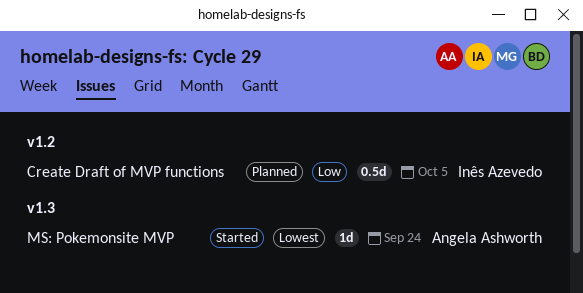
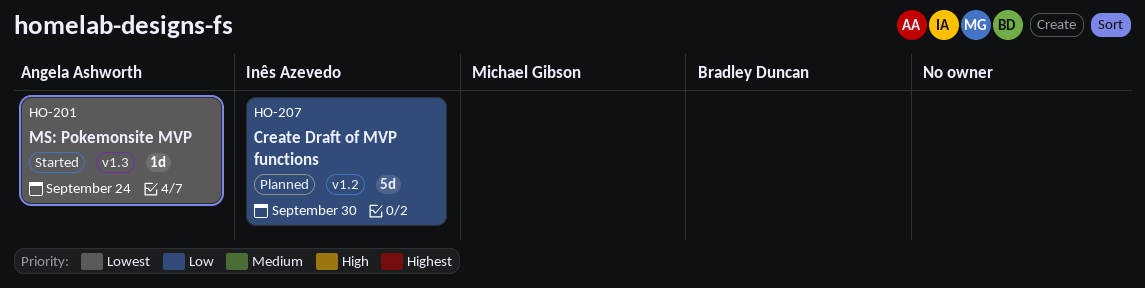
Create Draft of MVP functions, estimate: 0.5d -> 5d
Create Draft of MVP functions, due: Oct 5 -> Sep 30

